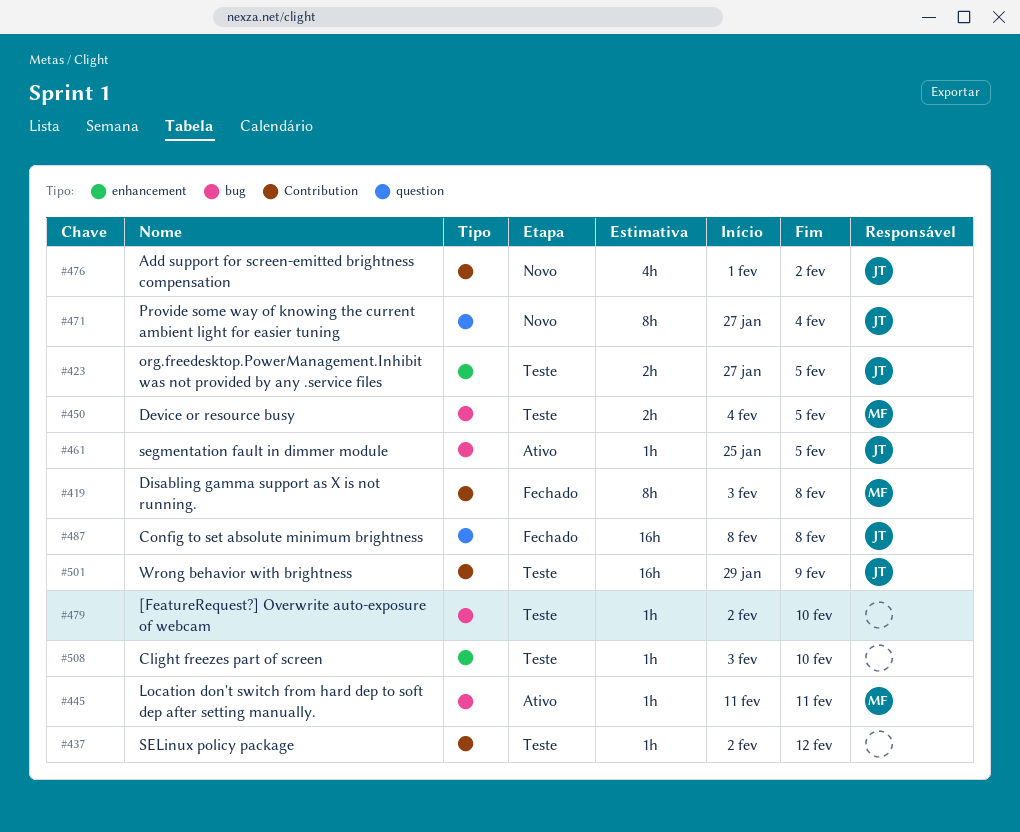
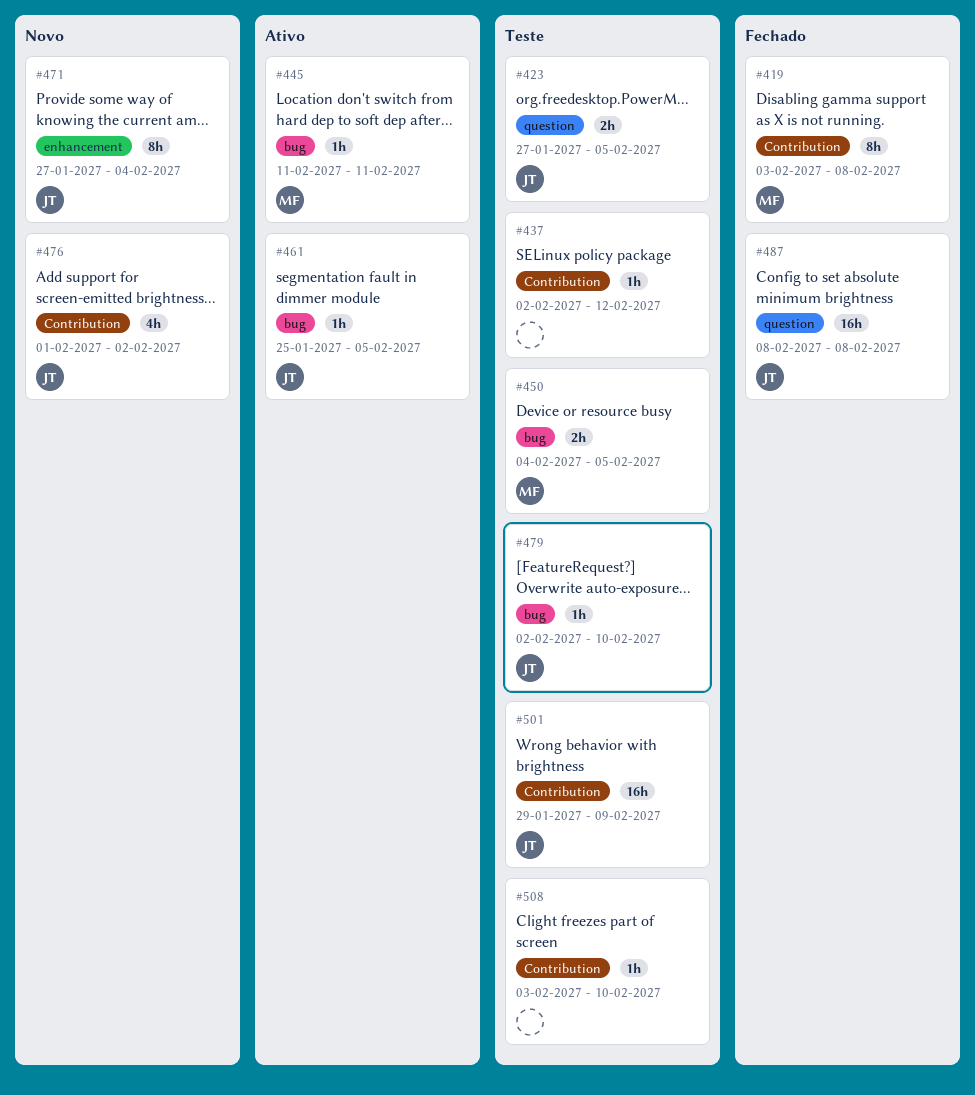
#423, label: enhancement -> question
#471, label: question -> enhancement
#479, owner: none -> JT
#508, label: enhancement -> Contribution

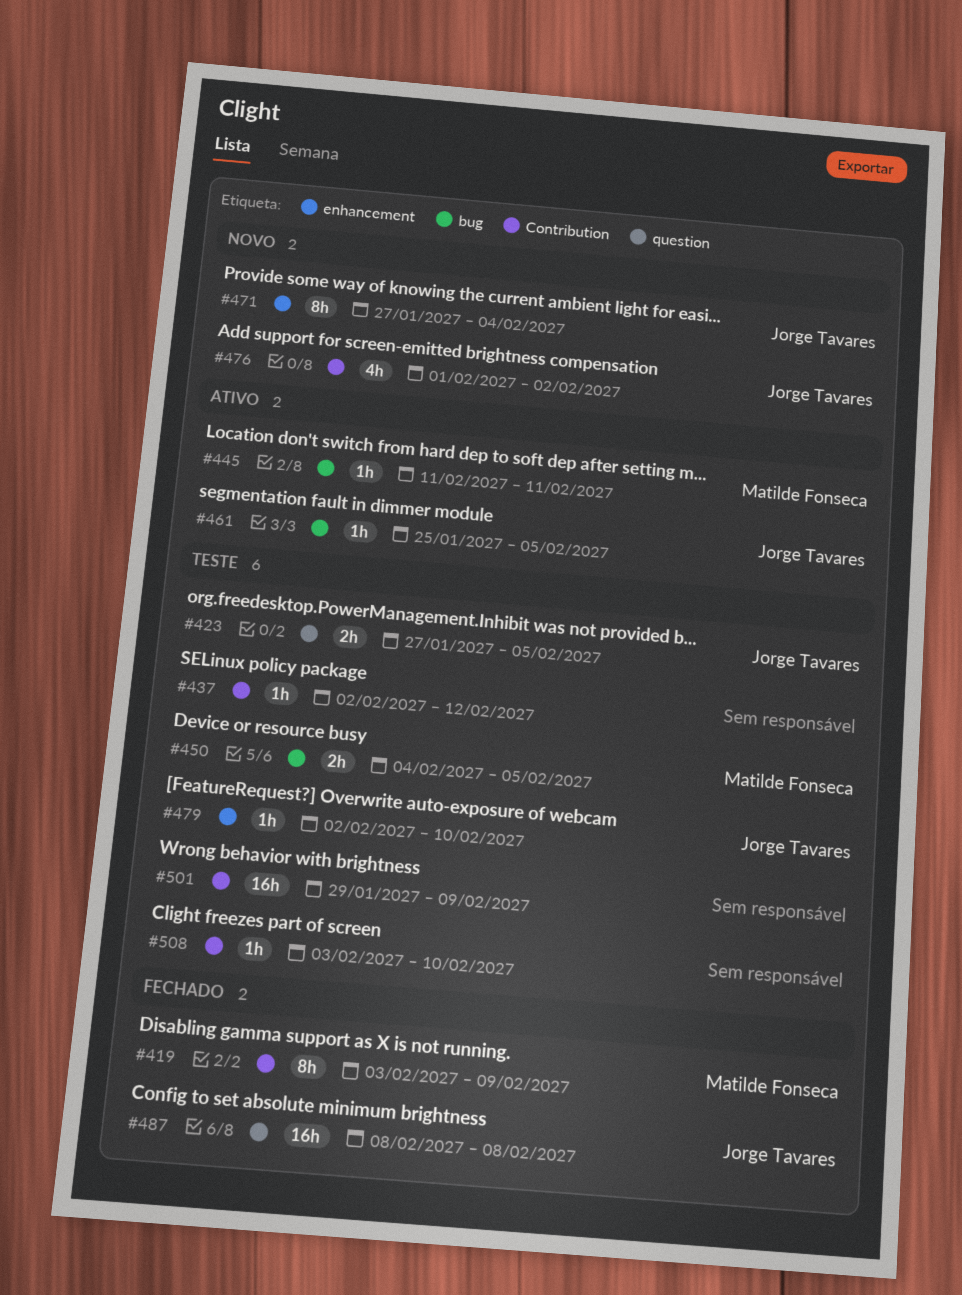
#419, due: Feb 8 -> Feb 9
#479, label: bug -> enhancement
#501, owner: Jorge Tavares -> none

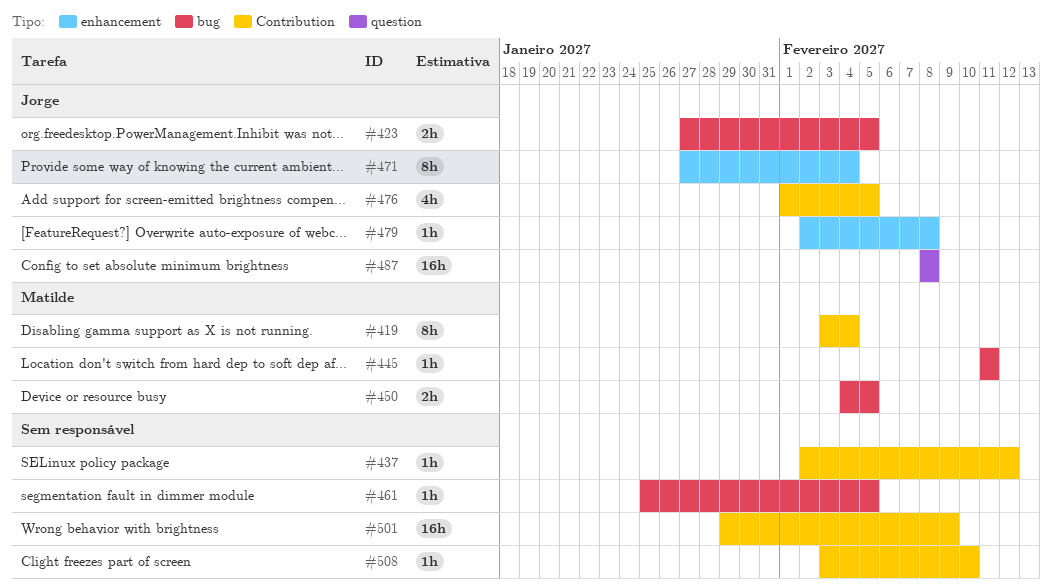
#419, due: Feb 9 -> Feb 4
#423, label: question -> bug
#461, owner: Jorge Tavares -> none
#476, due: Feb 2 -> Feb 5
#479, due: Feb 10 -> Feb 8

